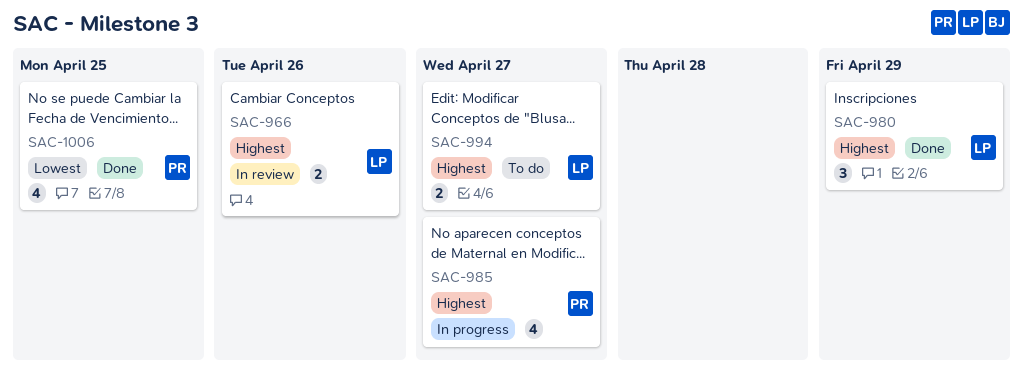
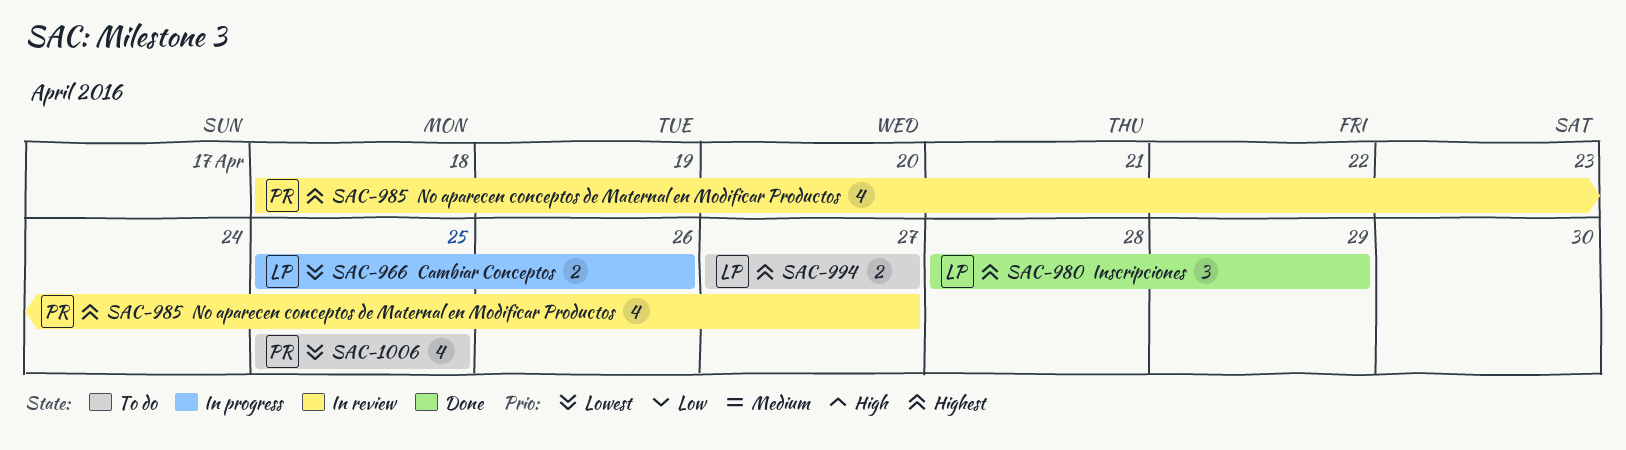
SAC-966, status: In review -> In progress
SAC-966, priority: Highest -> Lowest
SAC-985, status: In progress -> In review
SAC-1006, status: Done -> To do

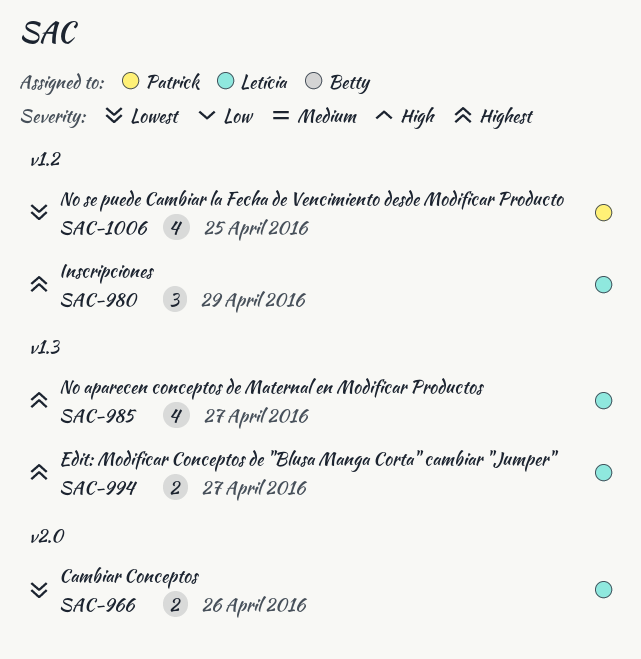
SAC-985, owner: Patrick -> Letícia

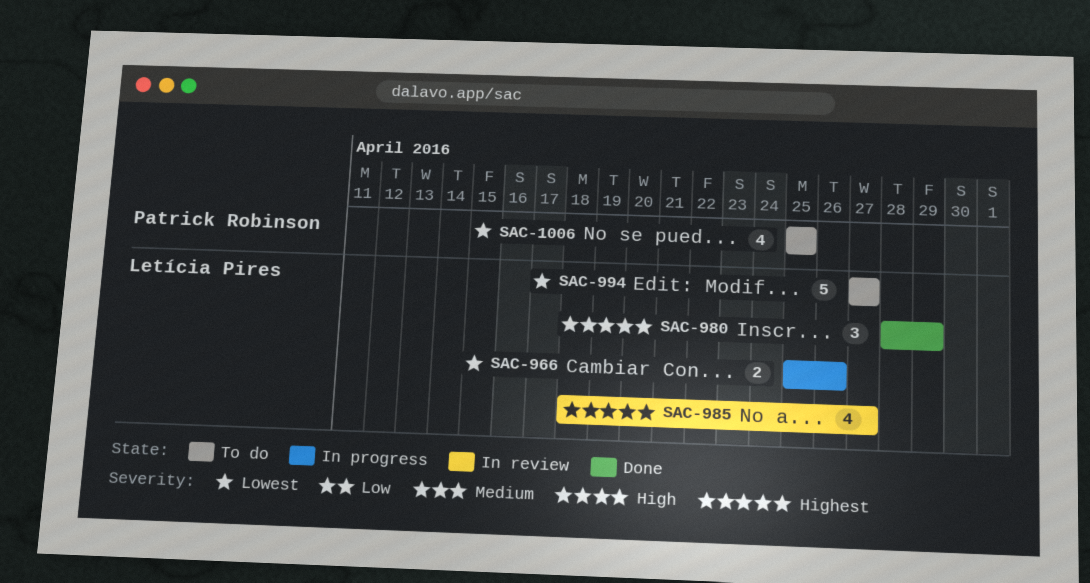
SAC-994, priority: Highest -> Lowest
SAC-994, estimate: 2 -> 5

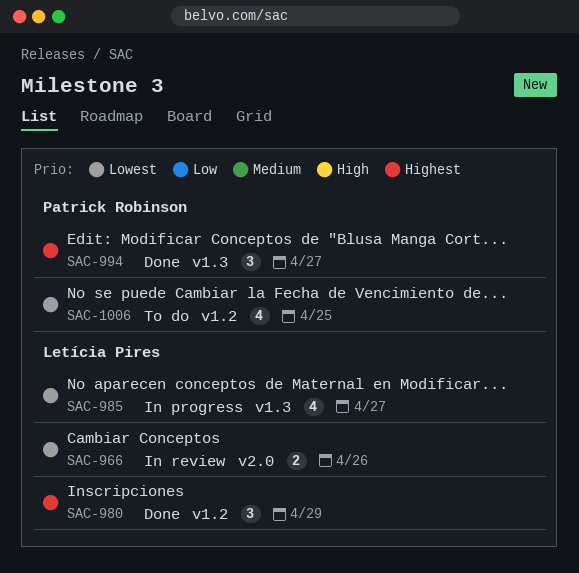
SAC-966, status: In progress -> In review
SAC-985, status: In review -> In progress
SAC-985, priority: Highest -> Lowest
SAC-994, status: To do -> Done
SAC-994, owner: Letícia Pires -> Patrick Robinson
SAC-994, priority: Lowest -> Highest
SAC-994, estimate: 5 -> 3

